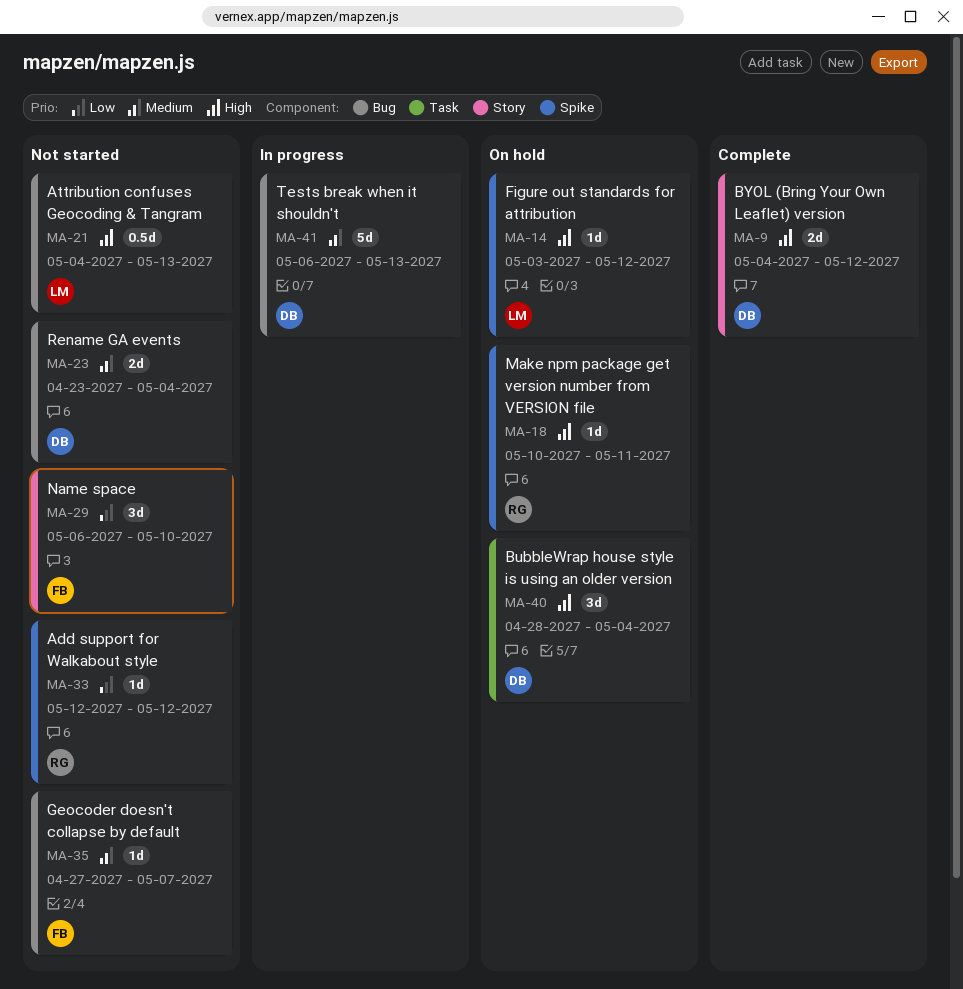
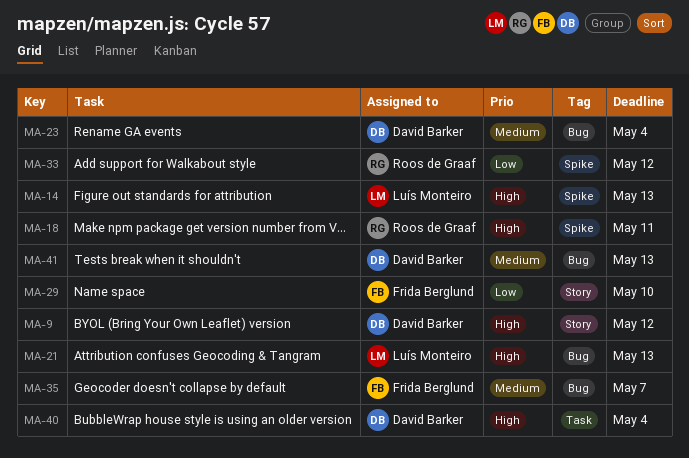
MA-14, due: May 12 -> May 13

